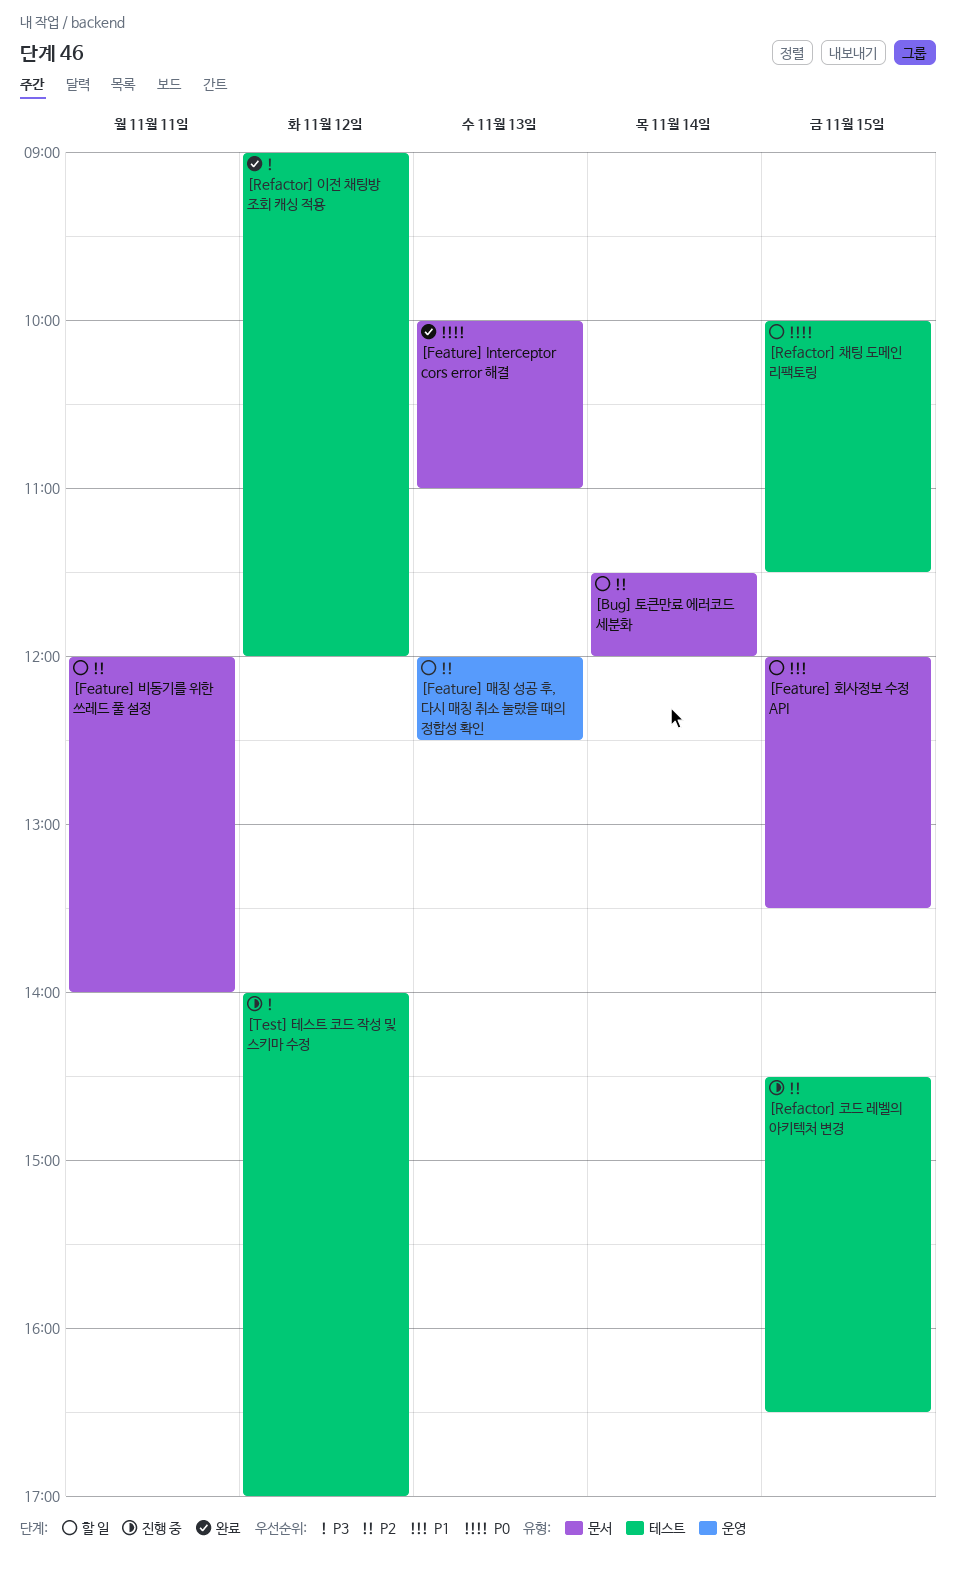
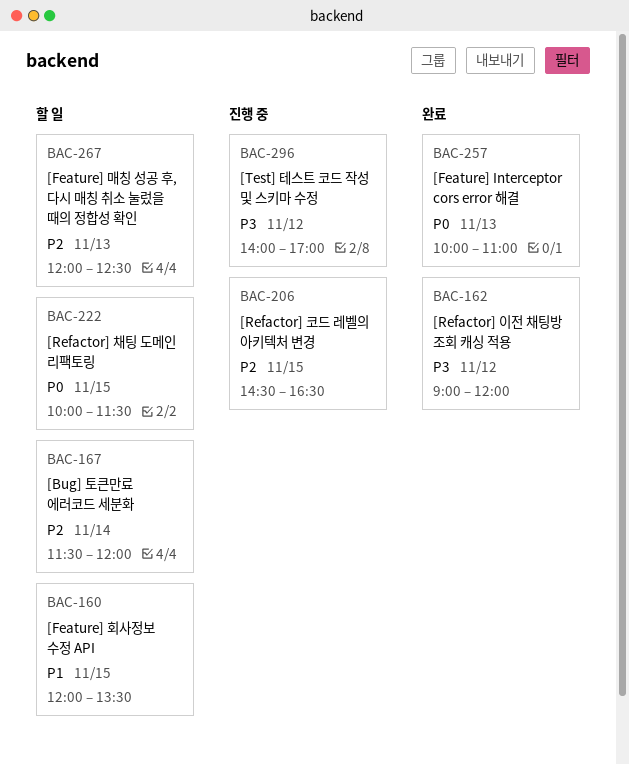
[Feature] 비동기를 위한 쓰레드 풀 설정: present -> none

